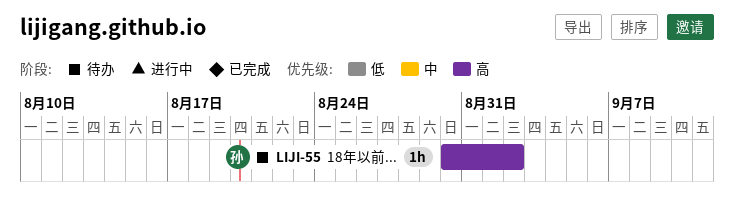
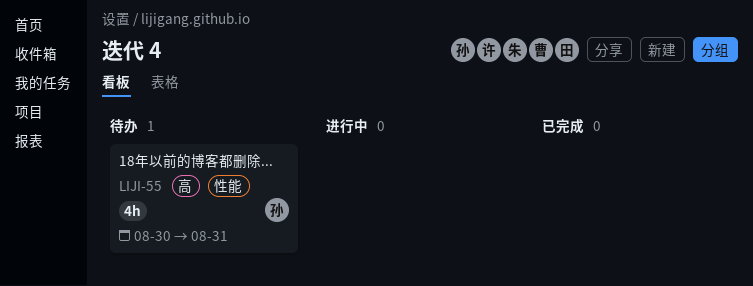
LIJI-55, estimate: 1h -> 4h
LIJI-55, due: Sep 2 -> Aug 31

